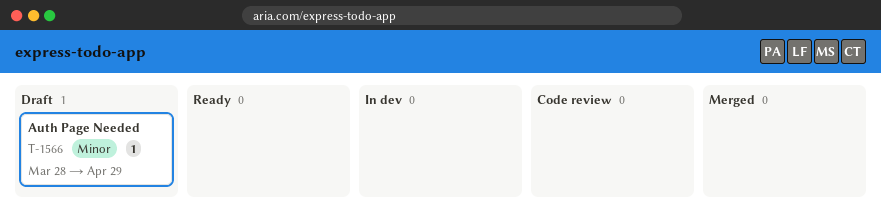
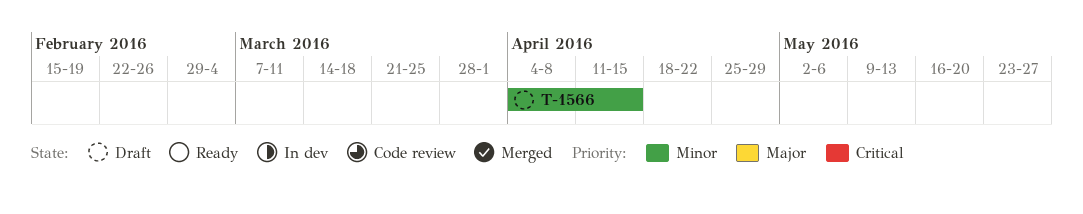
T-1566, start: Mar 28 -> Apr 4
T-1566, due: Apr 29 -> Apr 15

